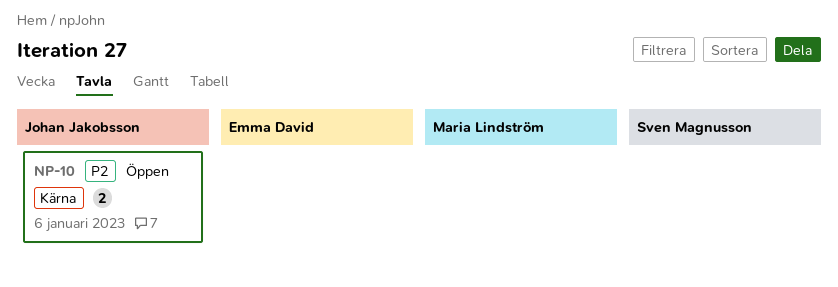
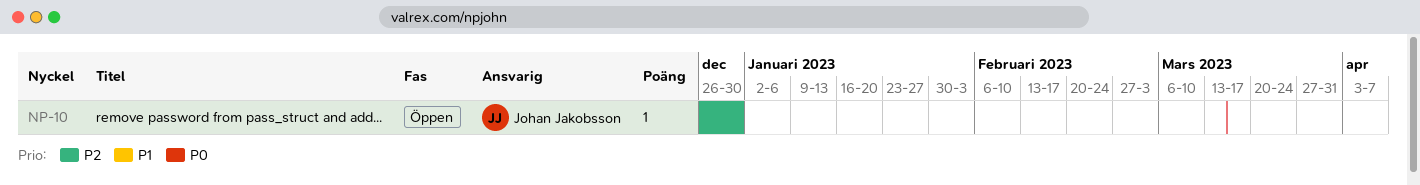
NP-10, estimate: 2 -> 1
NP-10, due: Jan 6 -> Dec 30

